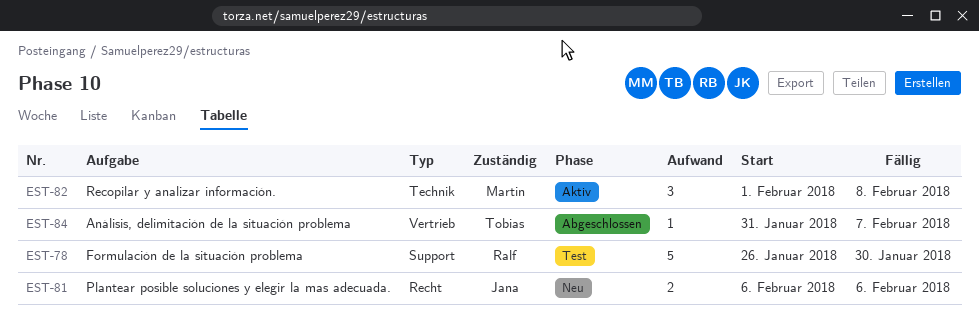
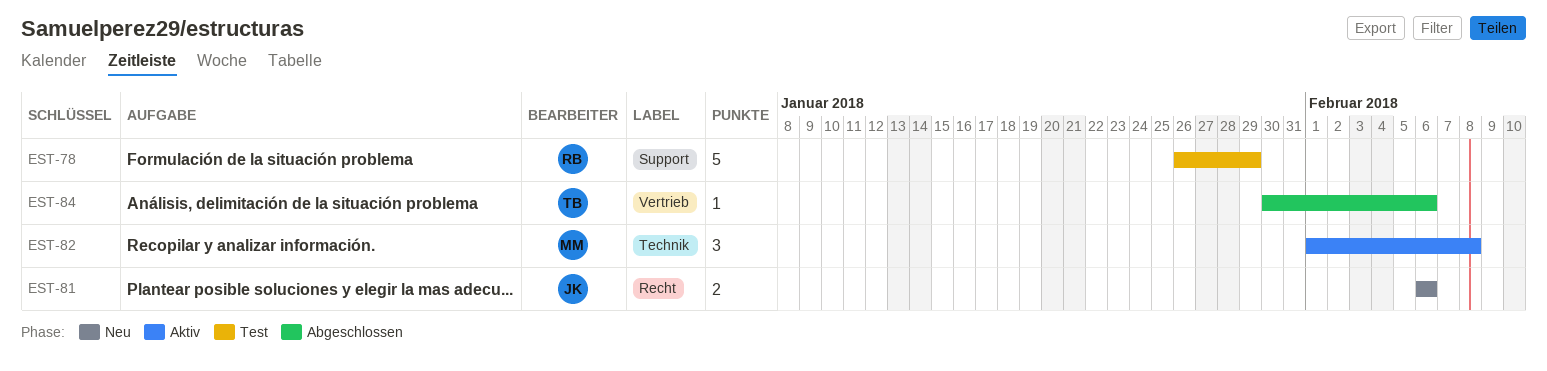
EST-78, due: Jan 30 -> Jan 29
EST-84, start: Jan 31 -> Jan 30
EST-84, due: Feb 7 -> Feb 6

